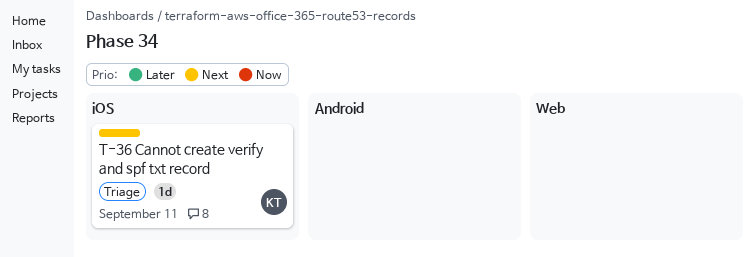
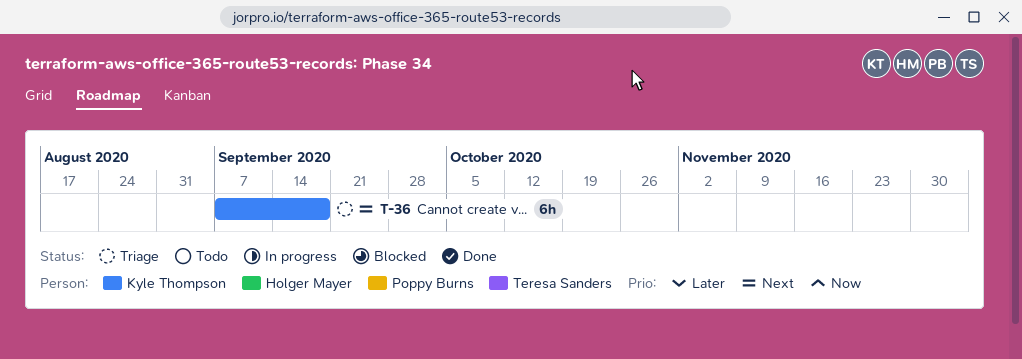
T-36, estimate: 1d -> 6h
T-36, due: Sep 11 -> Sep 18

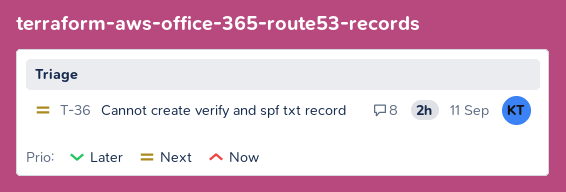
T-36, estimate: 6h -> 2h
T-36, due: Sep 18 -> Sep 11

